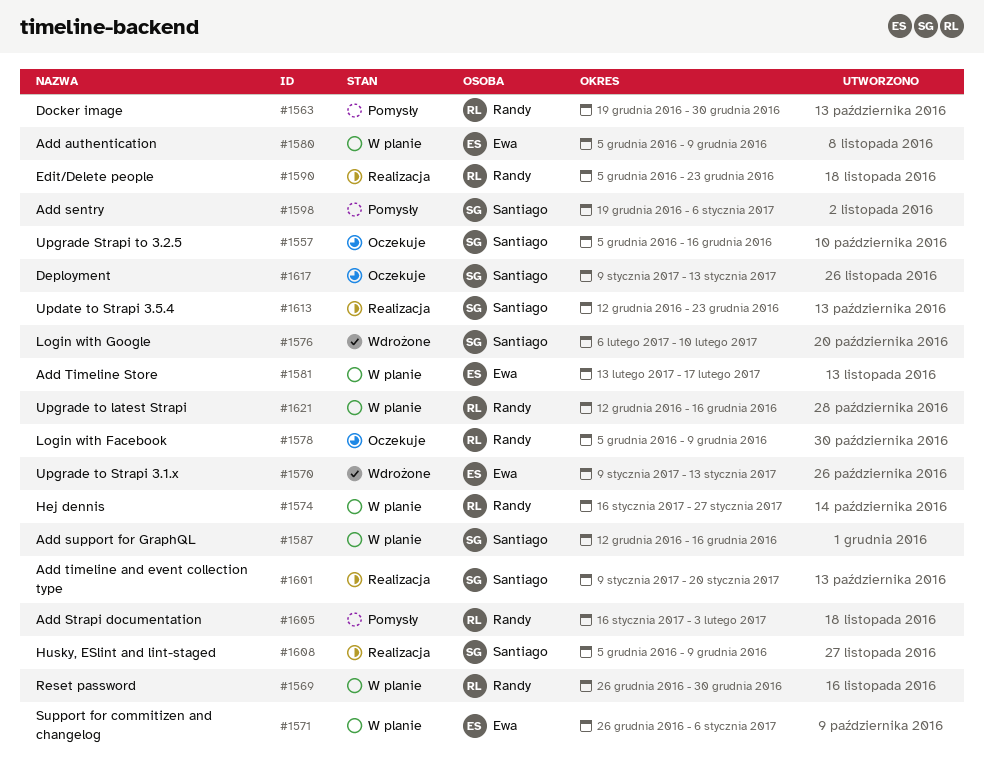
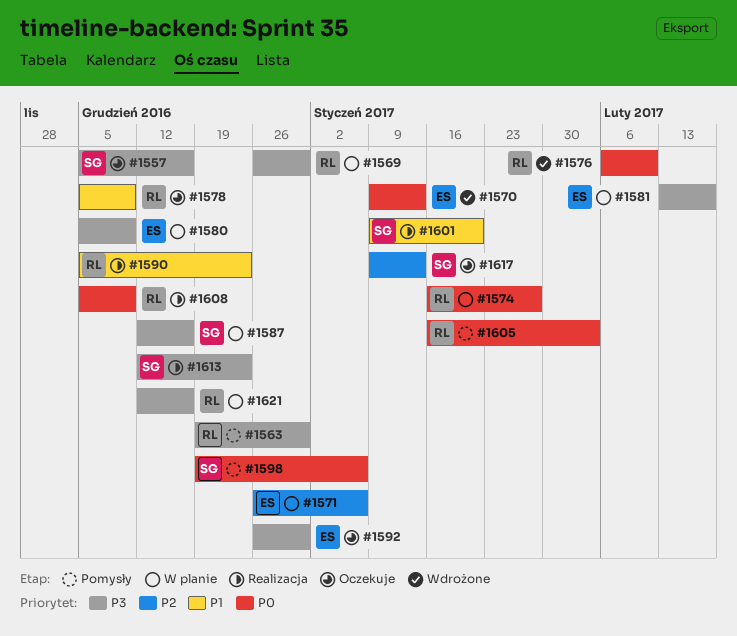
#1576, owner: Santiago -> Randy
#1592: none -> present
#1608, owner: Santiago -> Randy

